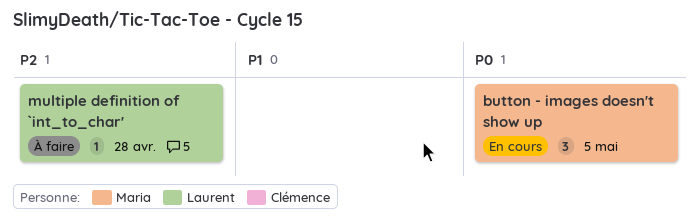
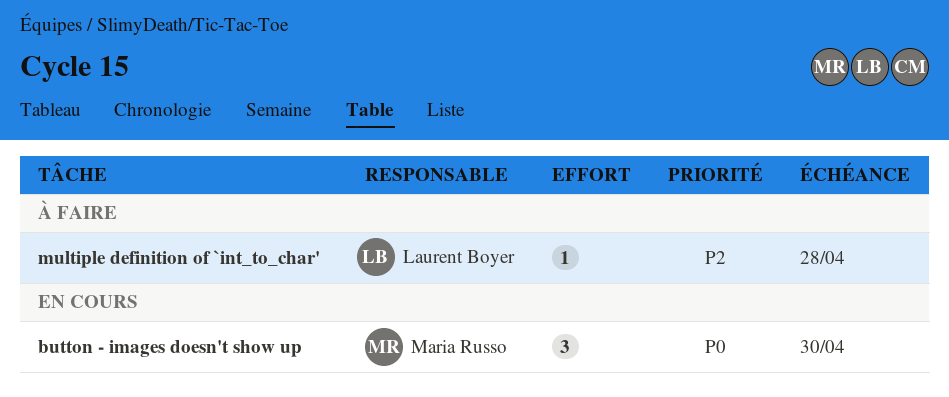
button - images doesn't show up, due: May 5 -> Apr 30

